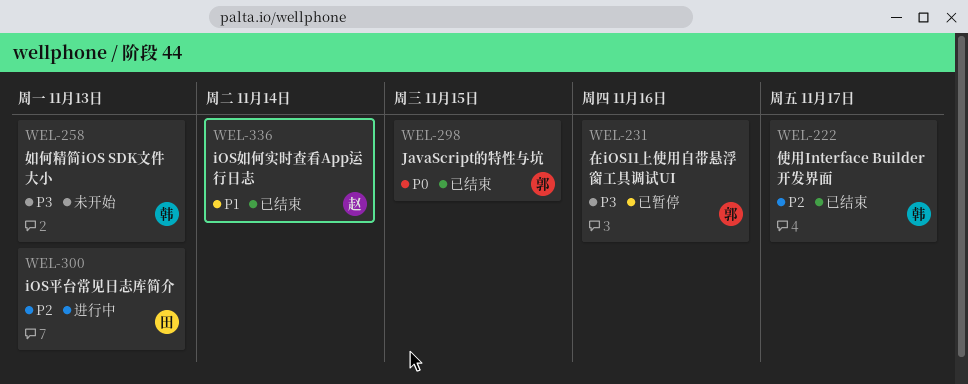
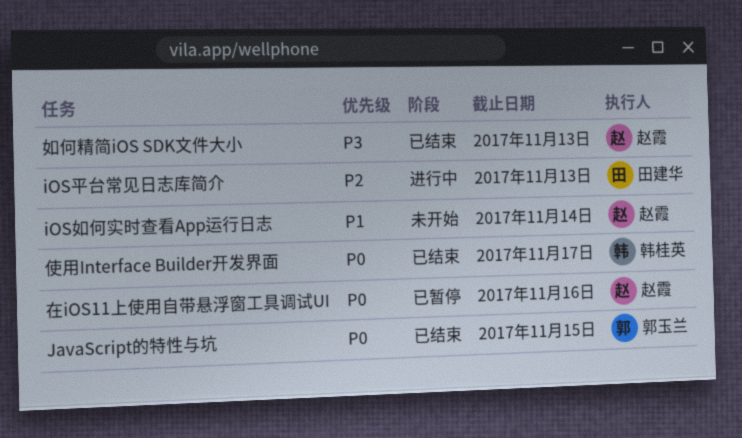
iOS如何实时查看App运行日志, status: 已结束 -> 未开始
使用Interface Builder开发界面, priority: P2 -> P0
在iOS11上使用自带悬浮窗工具调试UI, owner: 郭玉兰 -> 赵霞
在iOS11上使用自带悬浮窗工具调试UI, priority: P3 -> P0
如何精简iOS SDK文件大小, status: 未开始 -> 已结束
如何精简iOS SDK文件大小, owner: 韩桂英 -> 赵霞

